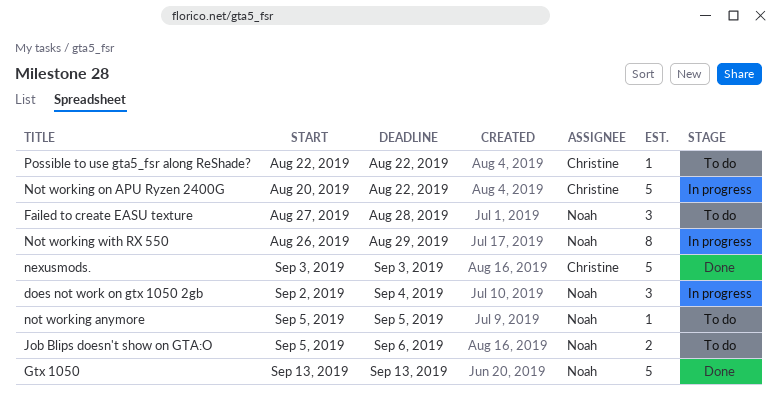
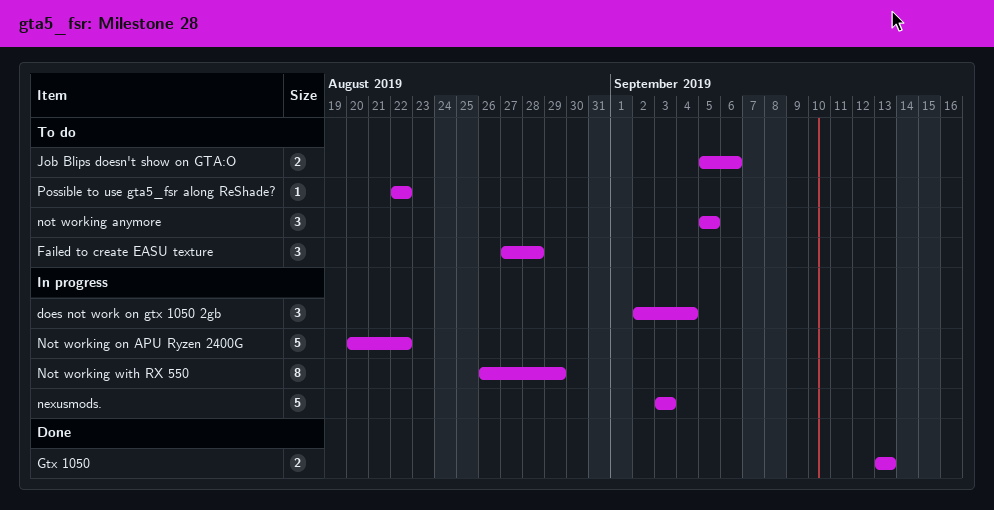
Gtx 1050, estimate: 5 -> 2
nexusmods., status: Done -> In progress
not working anymore, estimate: 1 -> 3

